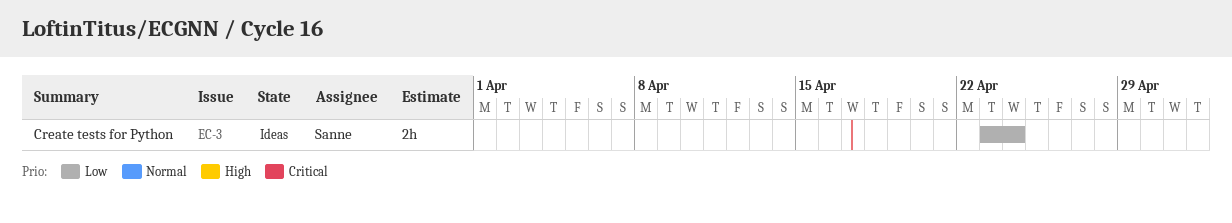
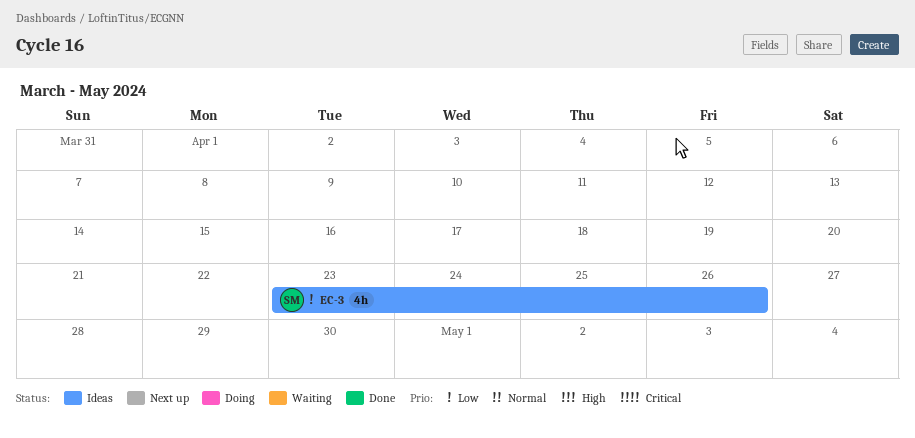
EC-3, estimate: 2h -> 4h
EC-3, due: Apr 24 -> Apr 26

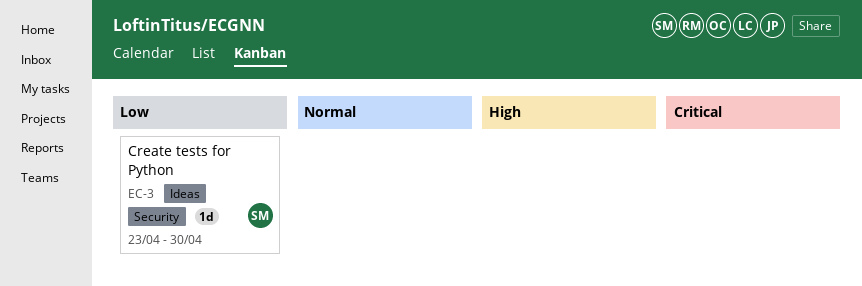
EC-3, estimate: 4h -> 1d
EC-3, due: Apr 26 -> Apr 30

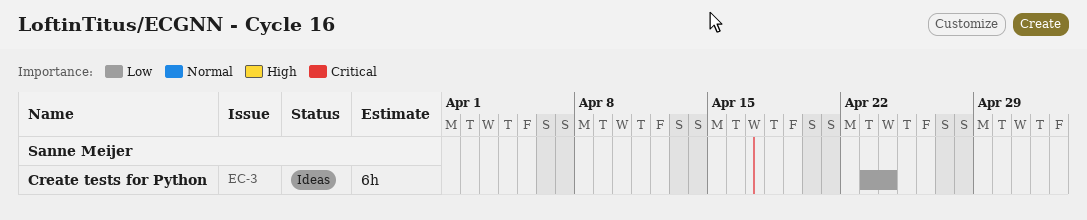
EC-3, estimate: 1d -> 6h
EC-3, due: Apr 30 -> Apr 24

